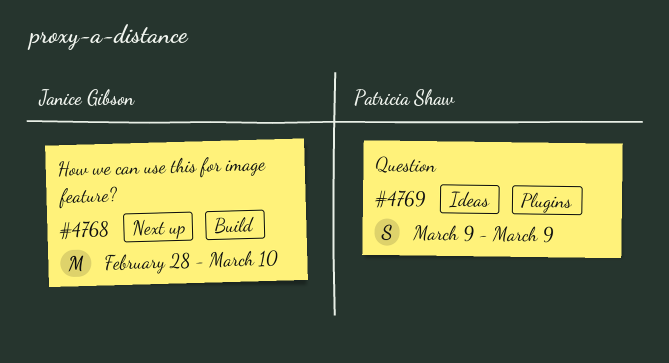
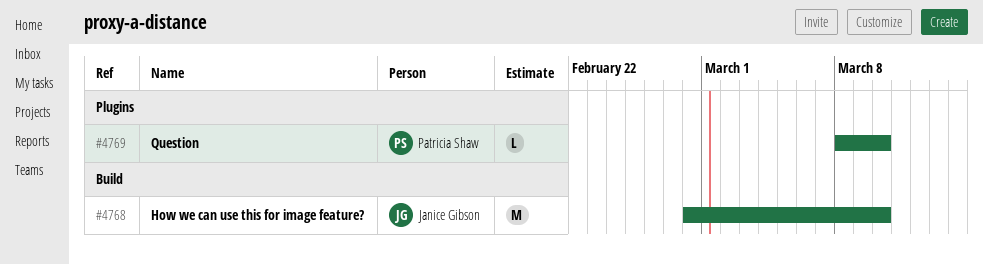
#4769, estimate: S -> L
#4769, start: Mar 9 -> Mar 8
#4769, due: Mar 9 -> Mar 10

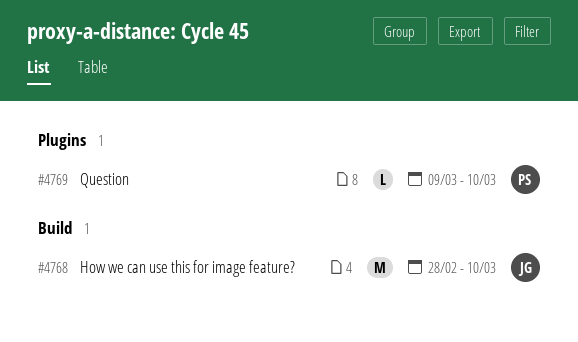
#4769, start: Mar 8 -> Mar 9

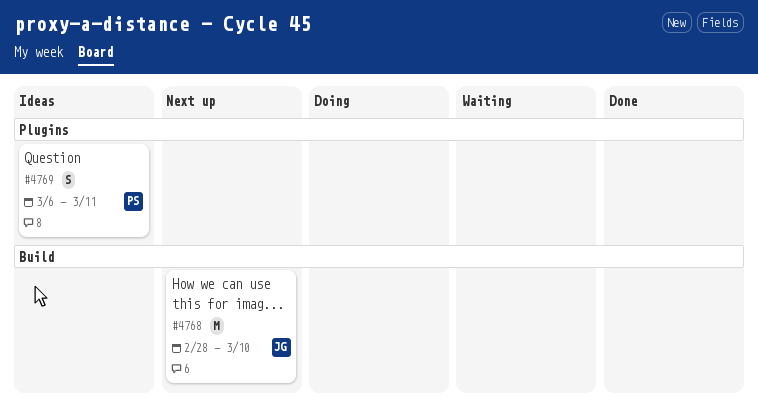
#4769, estimate: L -> S
#4769, start: Mar 9 -> Mar 6
#4769, due: Mar 10 -> Mar 11

